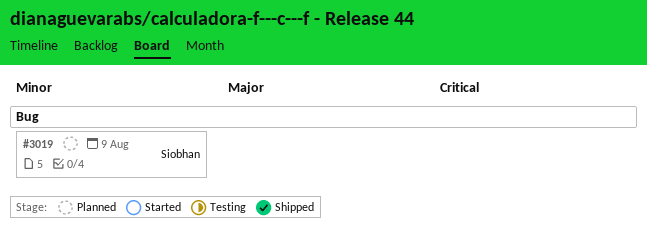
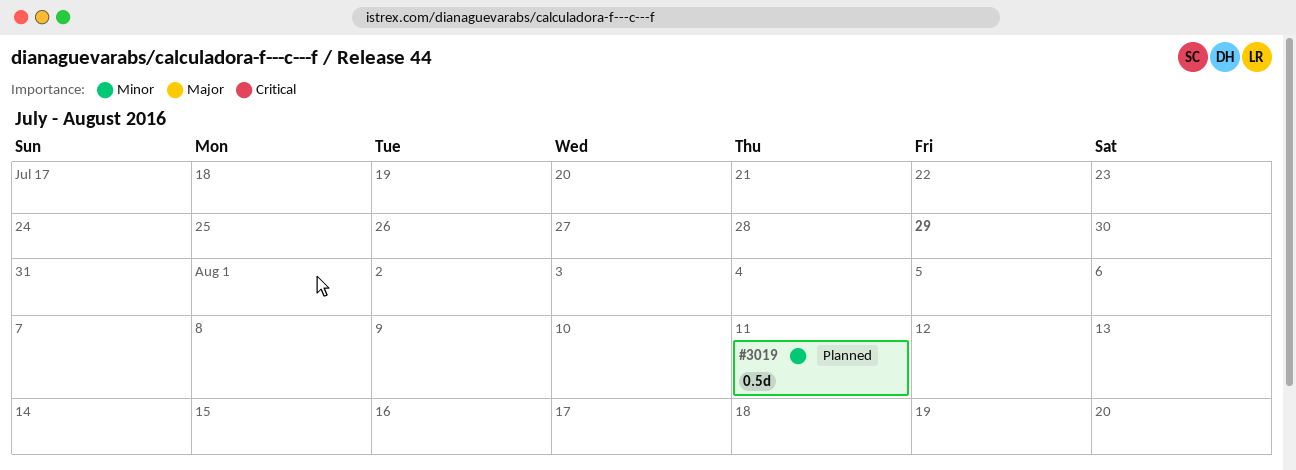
#3019, due: Aug 9 -> Aug 11

